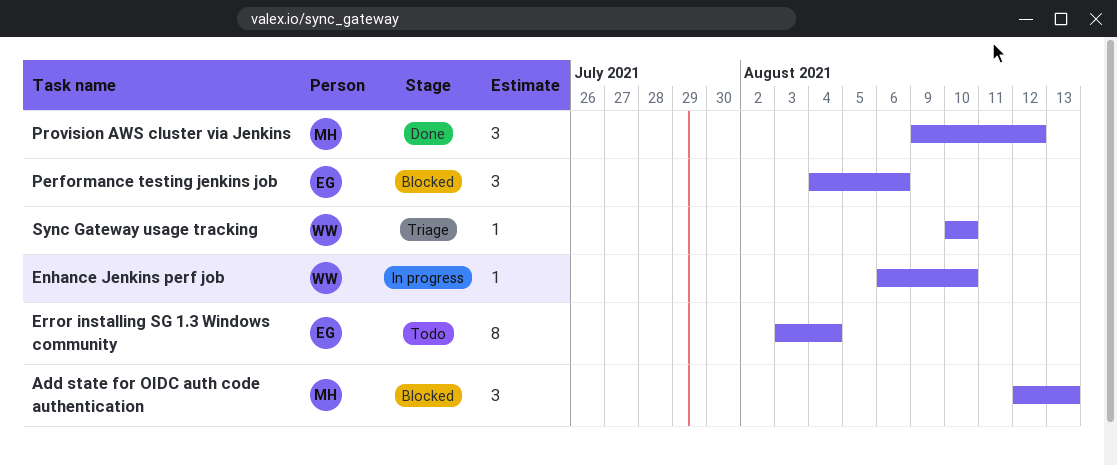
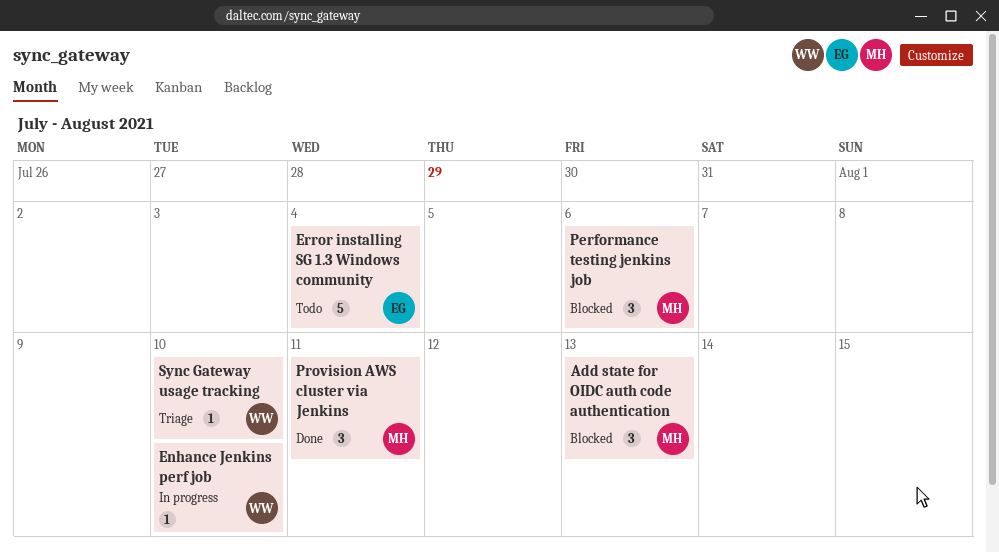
Error installing SG 1.3 Windows community, estimate: 8 -> 5
Performance testing jenkins job, owner: EG -> MH
Provision AWS cluster via Jenkins, due: Aug 12 -> Aug 11

